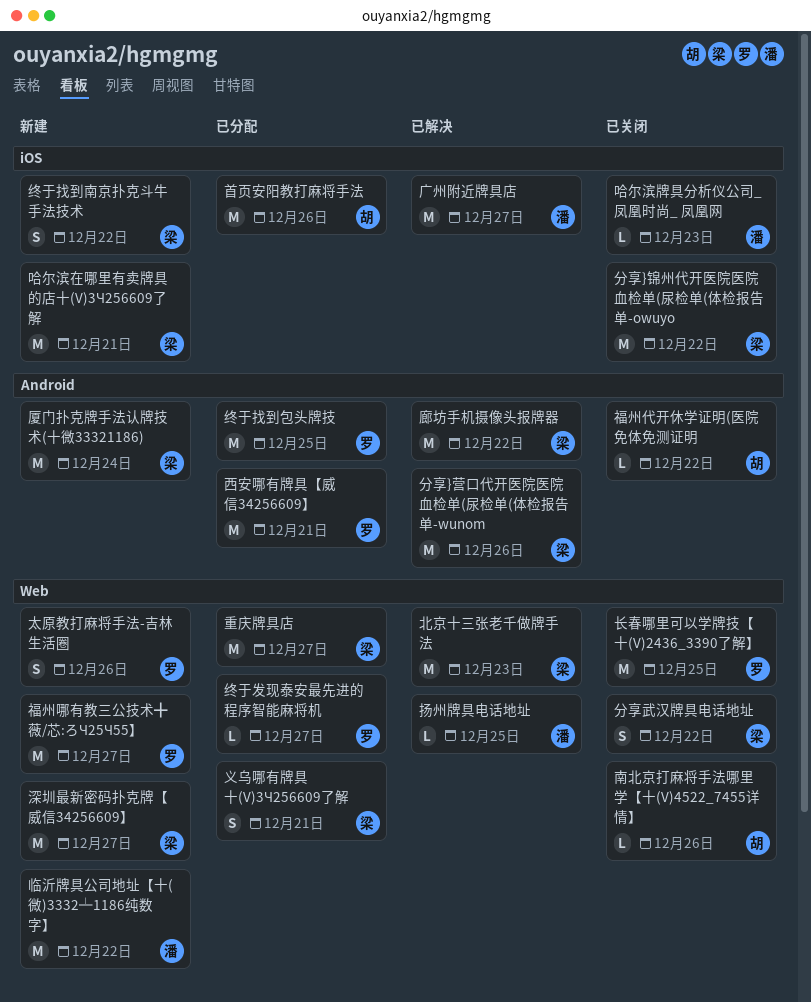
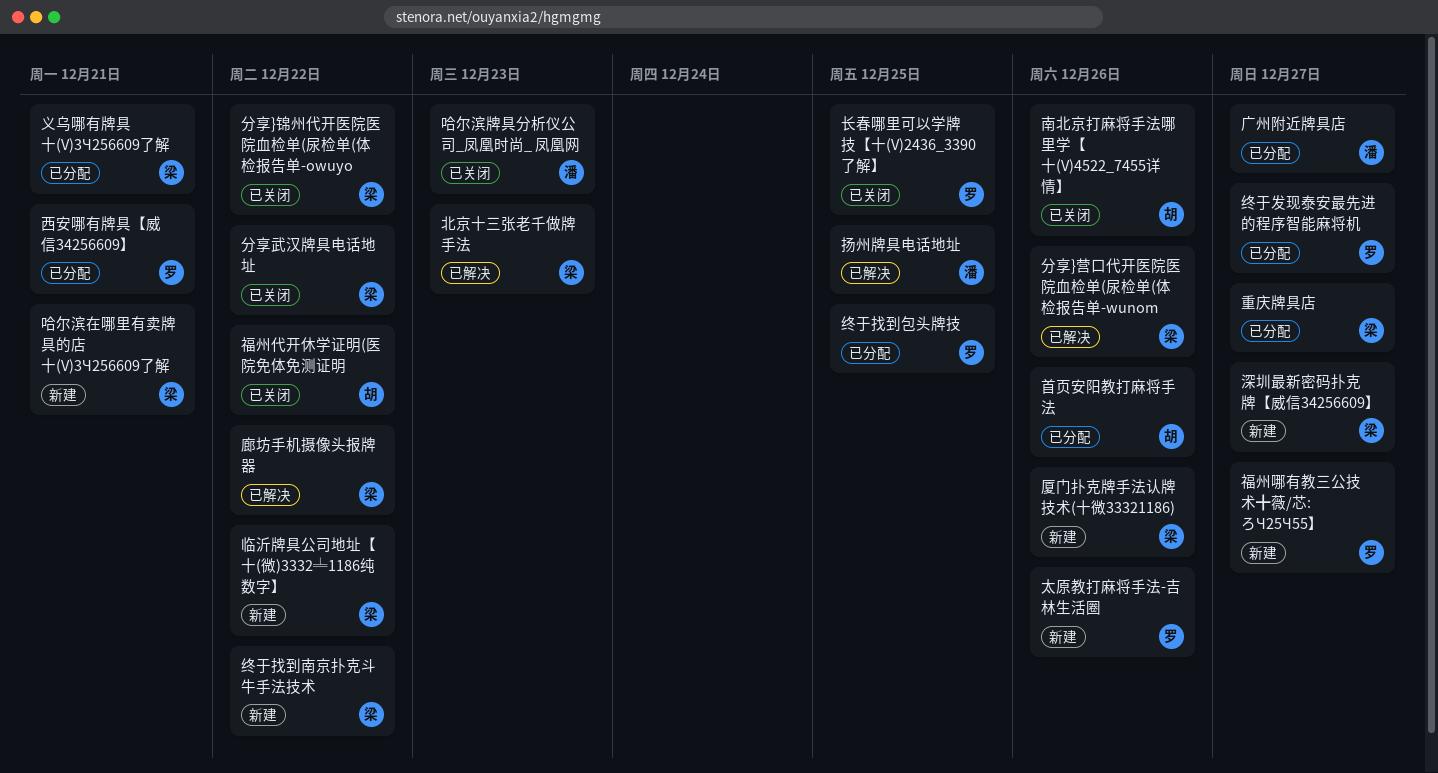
临沂牌具公司地址【十(微)3332╧1186纯数字】, owner: 潘 -> 梁
厦门扑克牌手法认牌技术(十微33321186), due: Dec 24 -> Dec 26
广州附近牌具店, status: 已解决 -> 已分配

